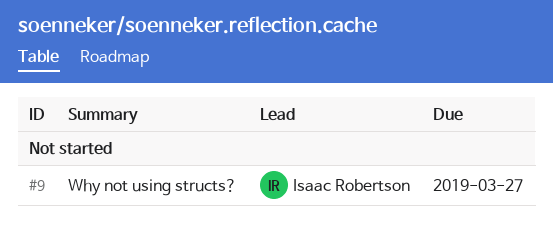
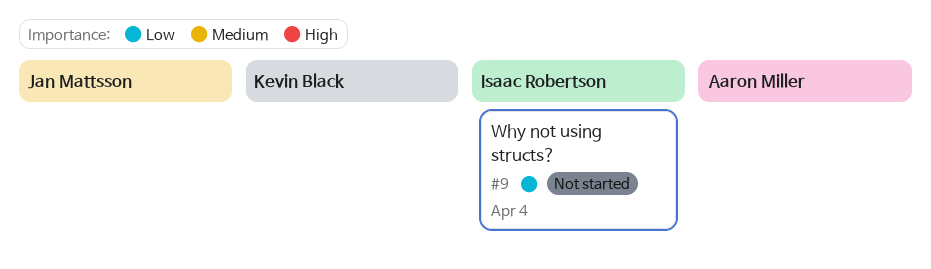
#9, due: Mar 27 -> Apr 4

